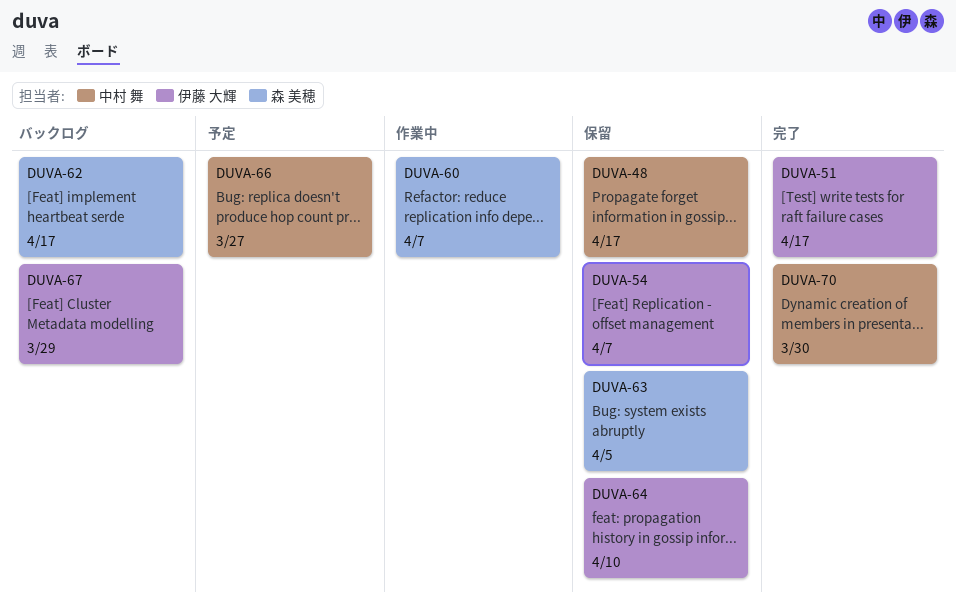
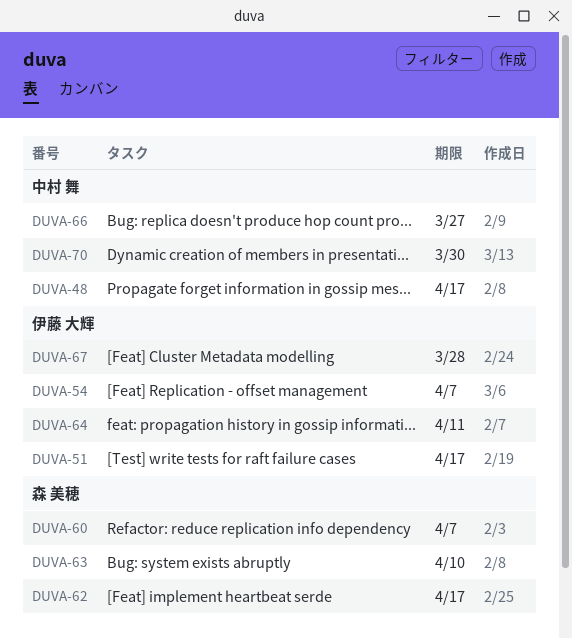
DUVA-63, due: Apr 5 -> Apr 10
DUVA-64, due: Apr 10 -> Apr 11
DUVA-67, due: Mar 29 -> Mar 28

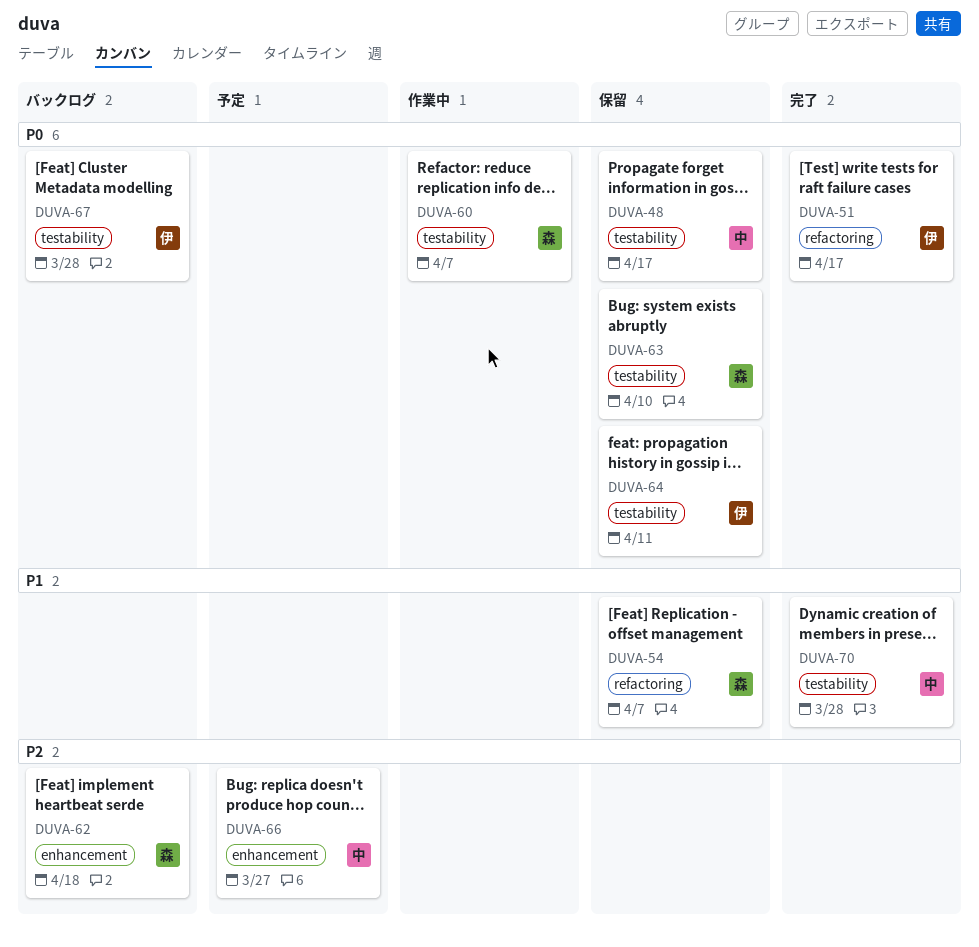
DUVA-54, owner: 伊藤 大輝 -> 森 美穂
DUVA-62, due: Apr 17 -> Apr 18
DUVA-70, due: Mar 30 -> Mar 28

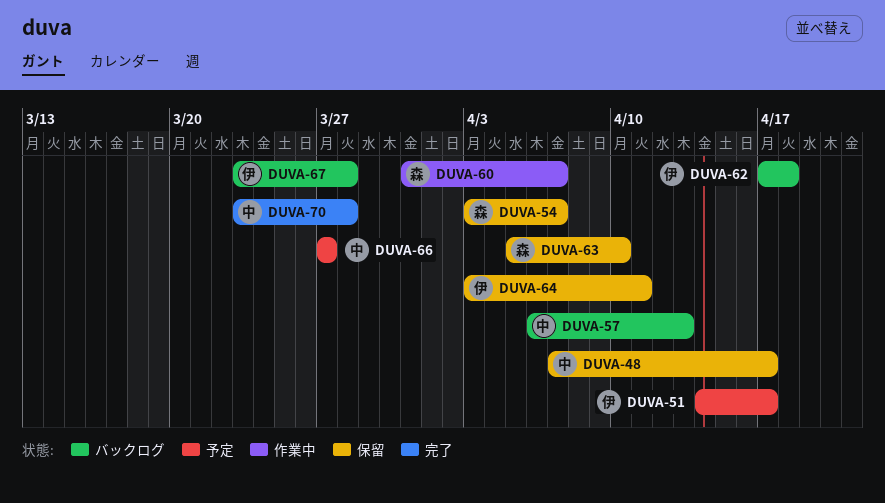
DUVA-51, status: 完了 -> 予定
DUVA-57: none -> present
DUVA-62, owner: 森 -> 伊

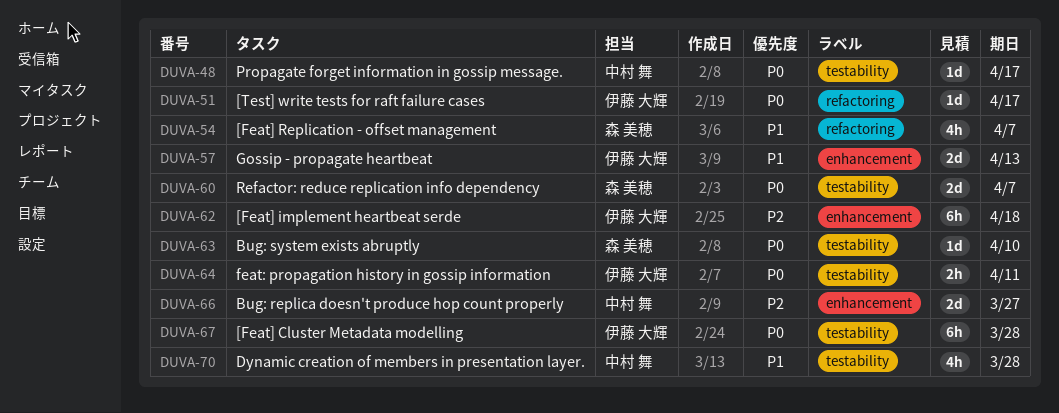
DUVA-57, owner: 中村 舞 -> 伊藤 大輝

